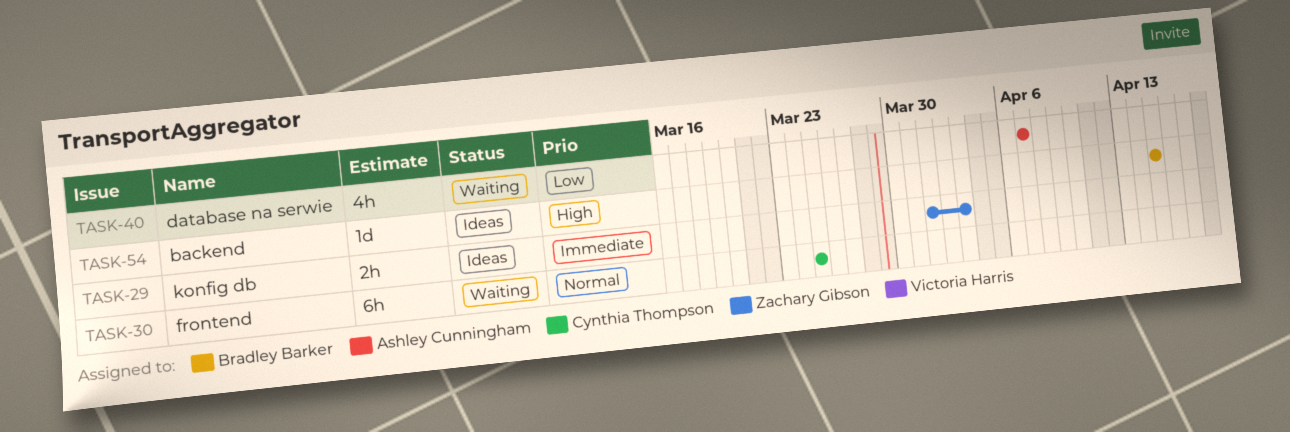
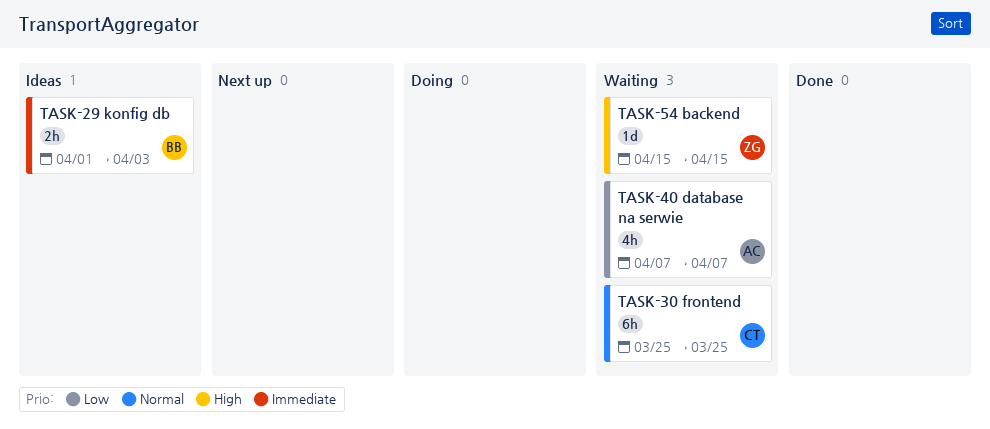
TASK-29, owner: Zachary Gibson -> Bradley Barker
TASK-54, status: Ideas -> Waiting
TASK-54, owner: Bradley Barker -> Zachary Gibson

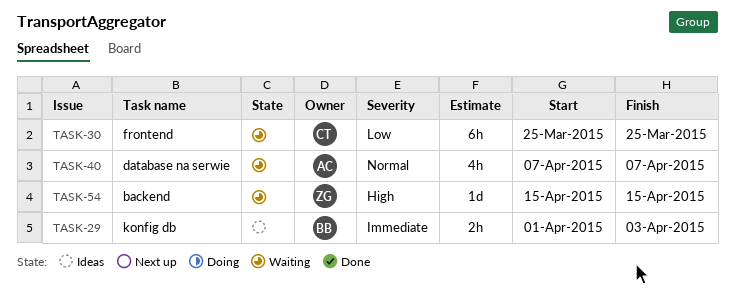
TASK-30, priority: Normal -> Low
TASK-40, priority: Low -> Normal

